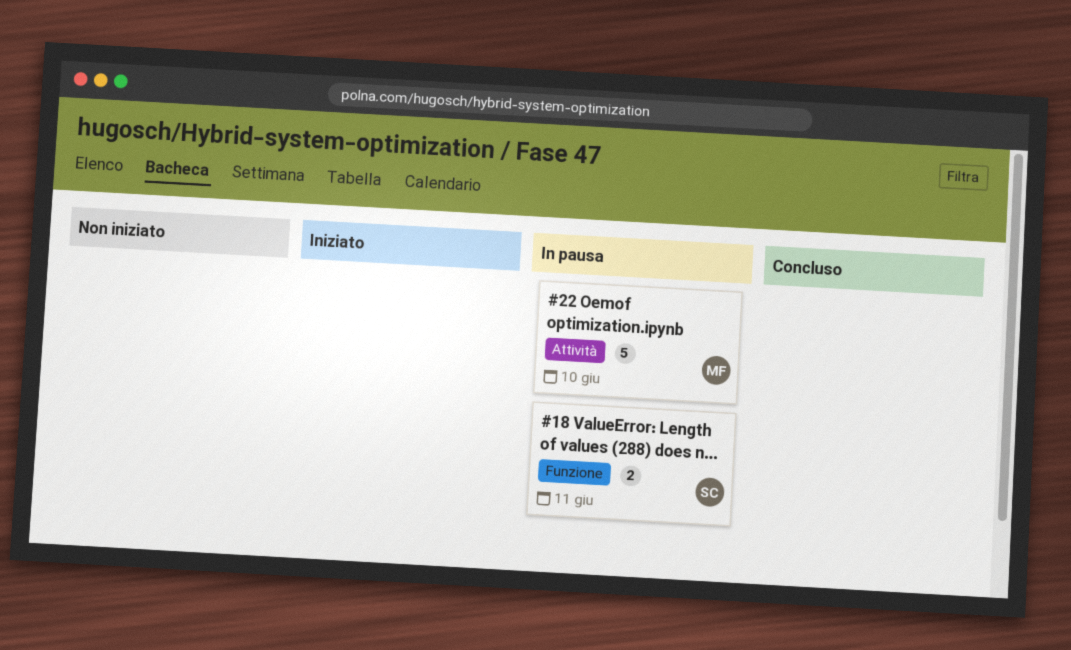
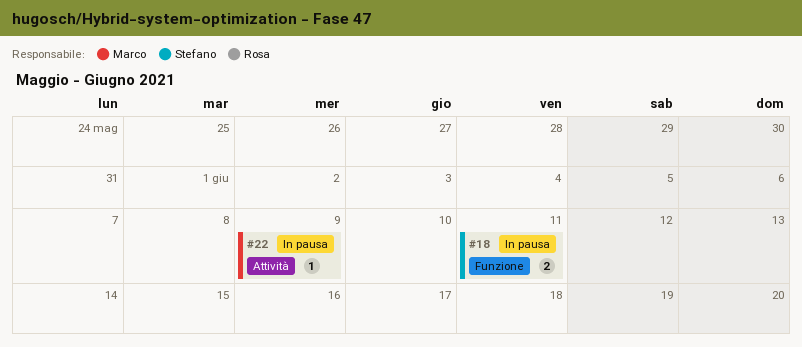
#22, estimate: 5 -> 1
#22, due: Jun 10 -> Jun 9

